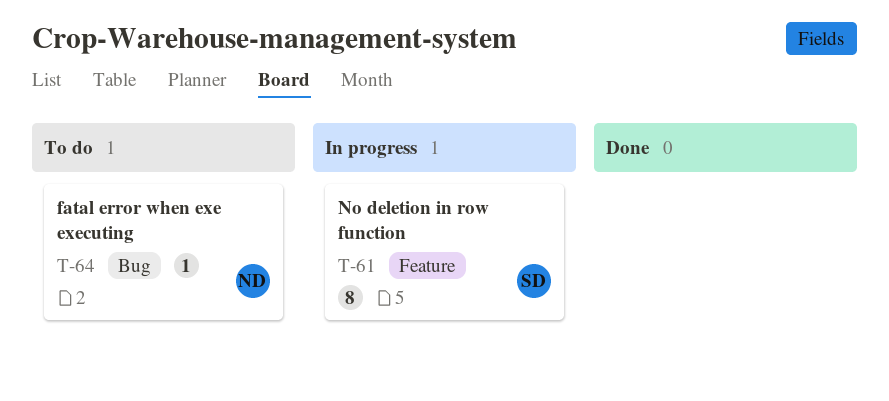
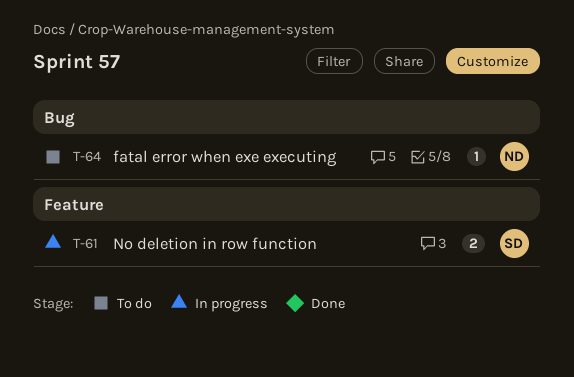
T-61, estimate: 8 -> 2

